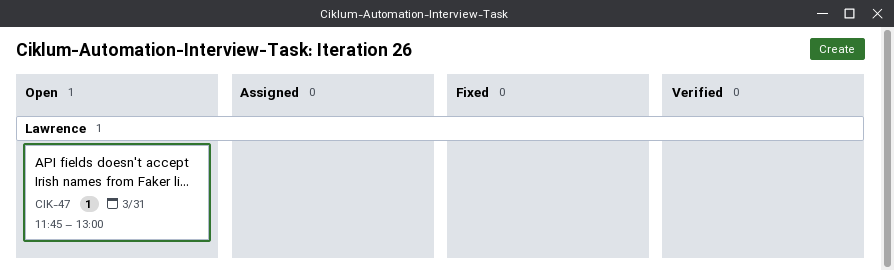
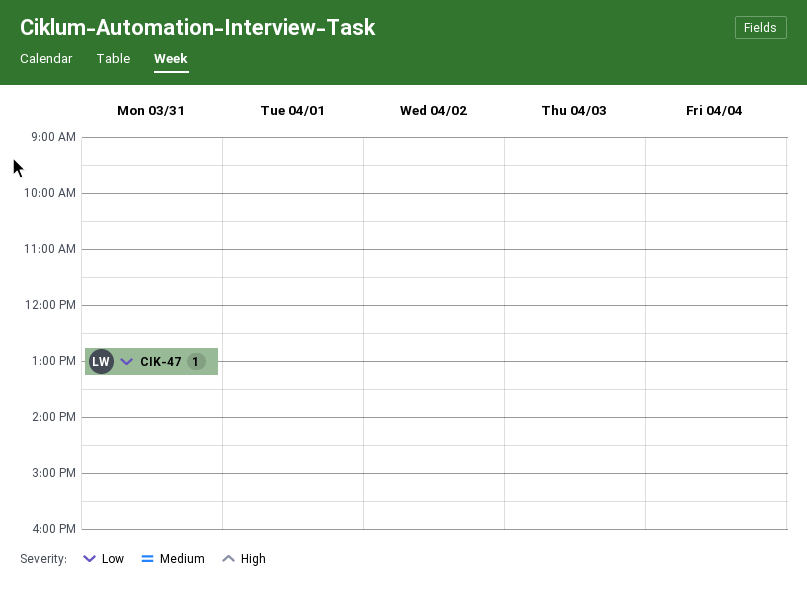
CIK-47, begins: 11:45 -> 12:45
CIK-47, ends: 13:00 -> 13:15

